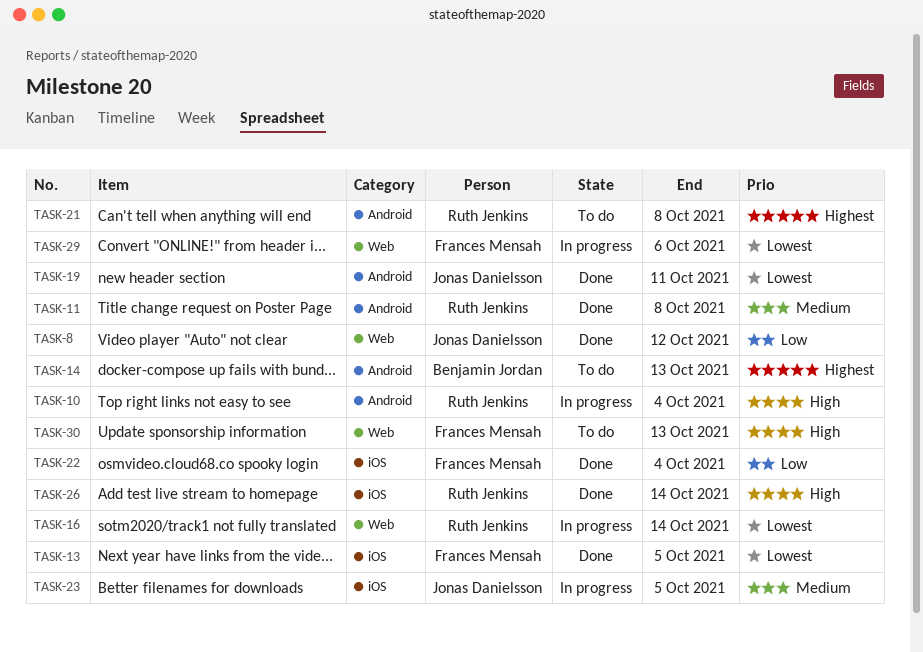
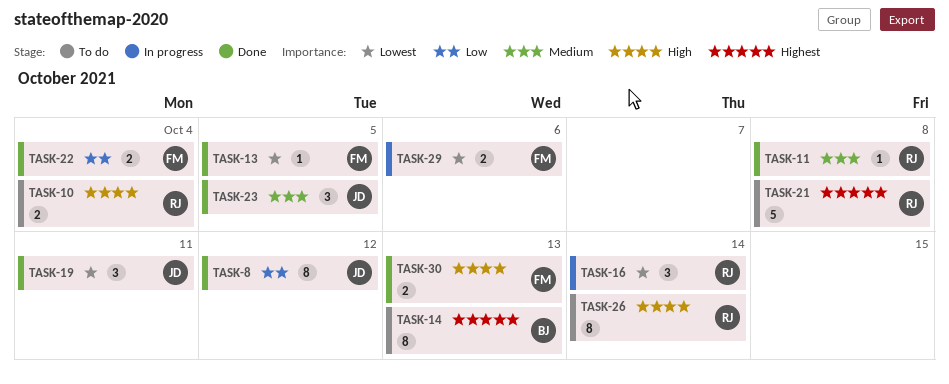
TASK-10, status: In progress -> To do
TASK-23, status: In progress -> Done
TASK-26, status: Done -> To do
TASK-30, status: To do -> Done

